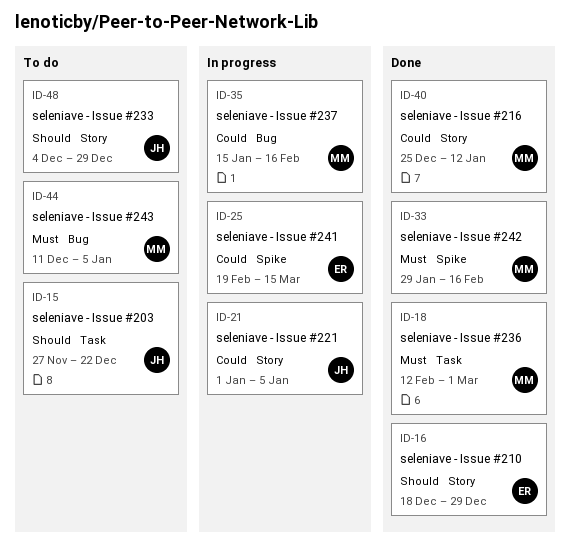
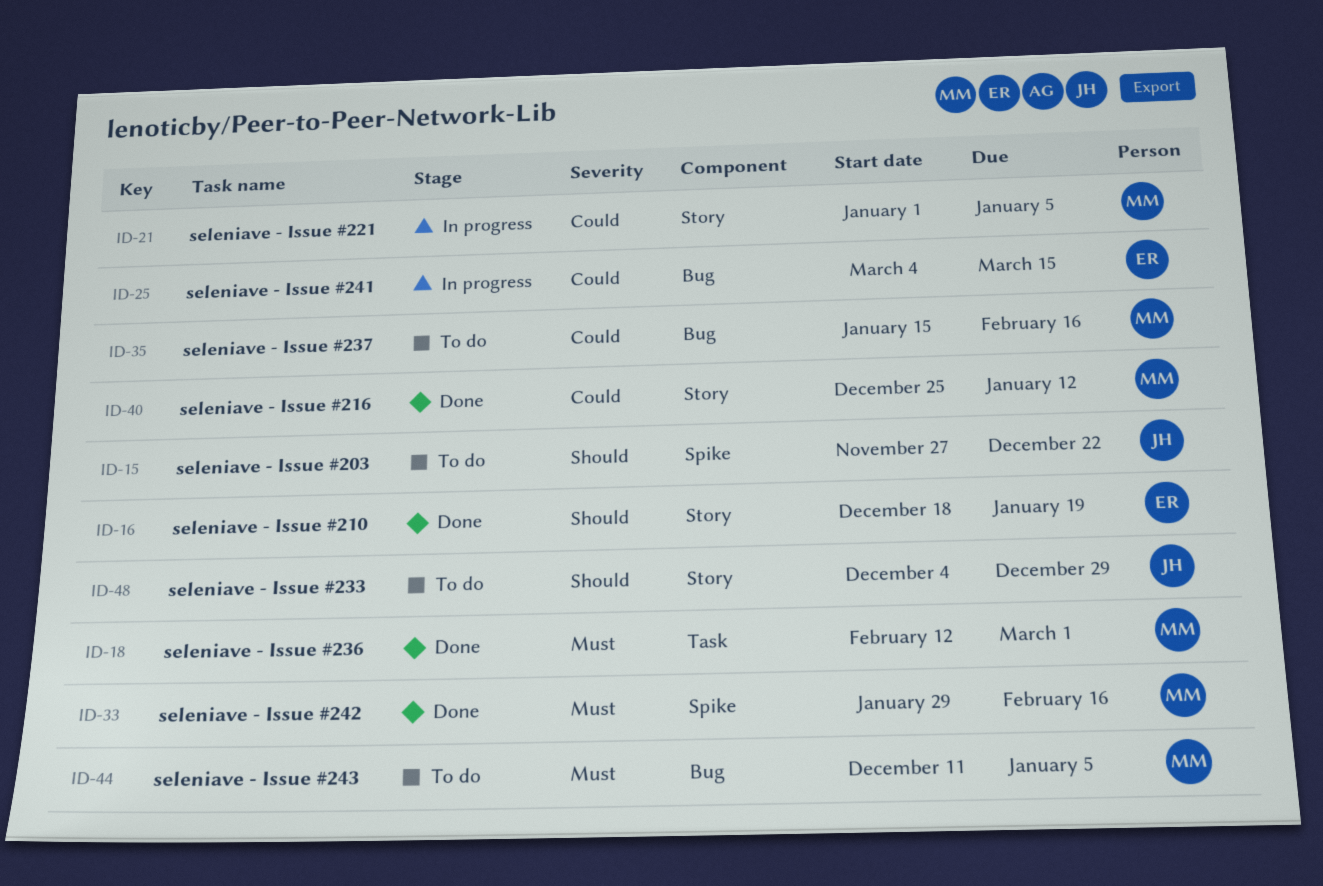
ID-15, label: Task -> Spike
ID-16, due: Dec 29 -> Jan 19
ID-21, owner: JH -> MM
ID-25, label: Spike -> Bug
ID-25, start: Feb 19 -> Mar 4
ID-35, status: In progress -> To do

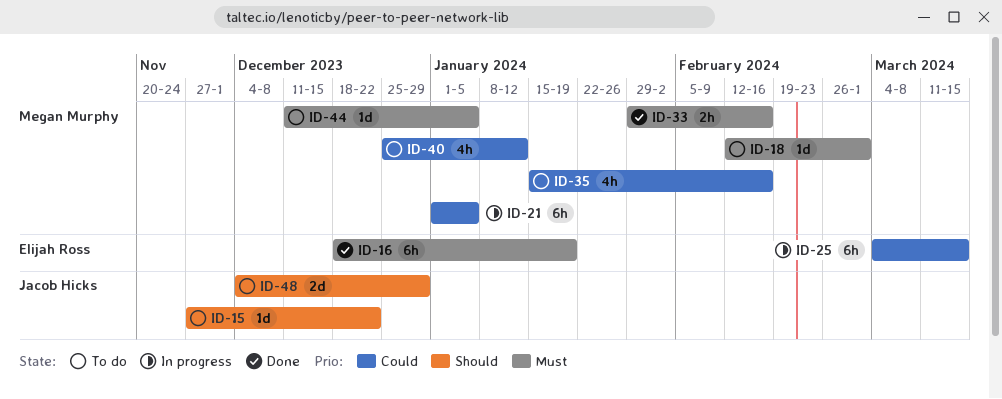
ID-16, priority: Should -> Must
ID-18, status: Done -> To do
ID-40, status: Done -> To do

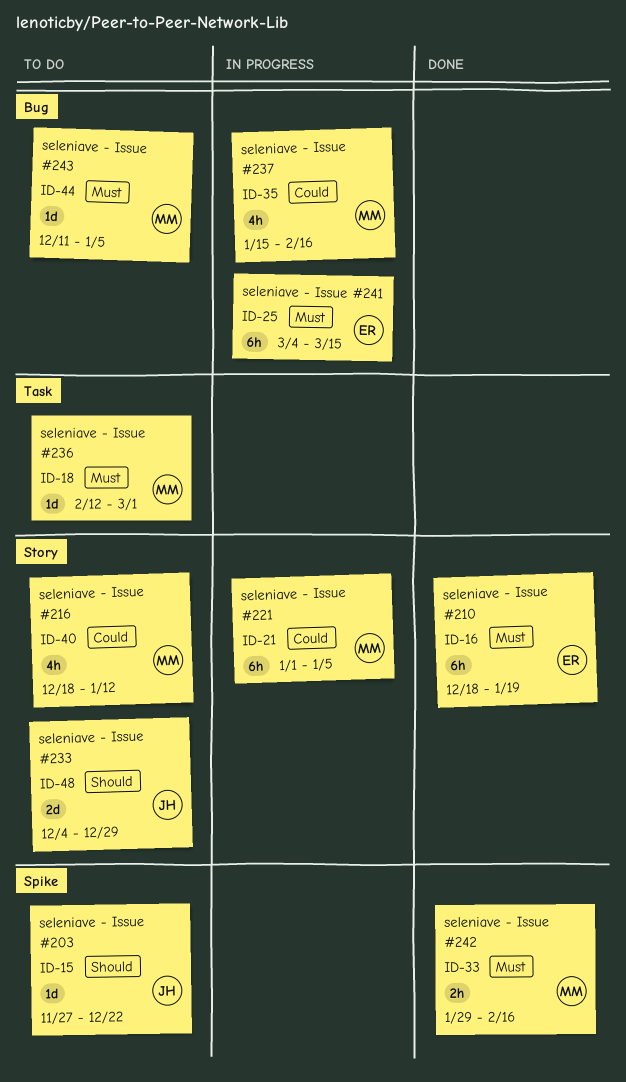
ID-25, priority: Could -> Must
ID-35, status: To do -> In progress
ID-40, start: Dec 25 -> Dec 18

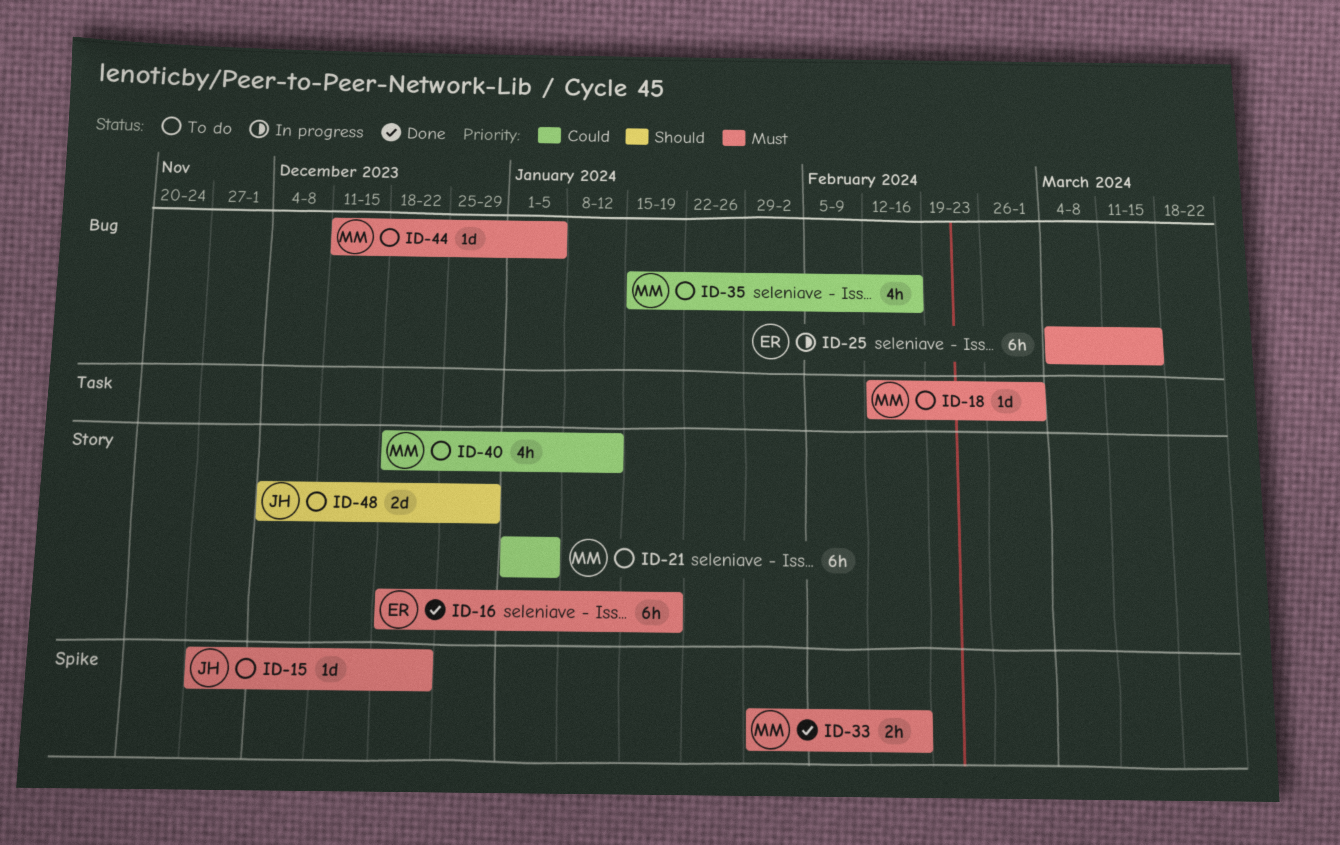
ID-15, priority: Should -> Must
ID-21, status: In progress -> To do
ID-35, status: In progress -> To do

